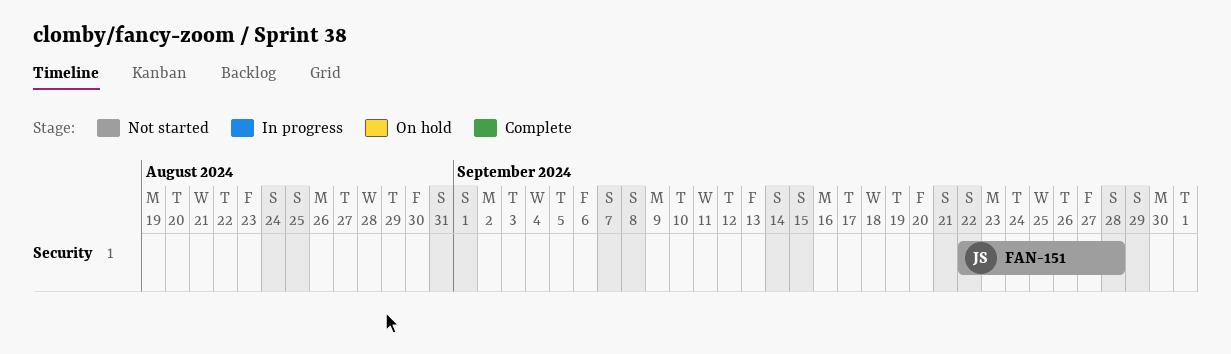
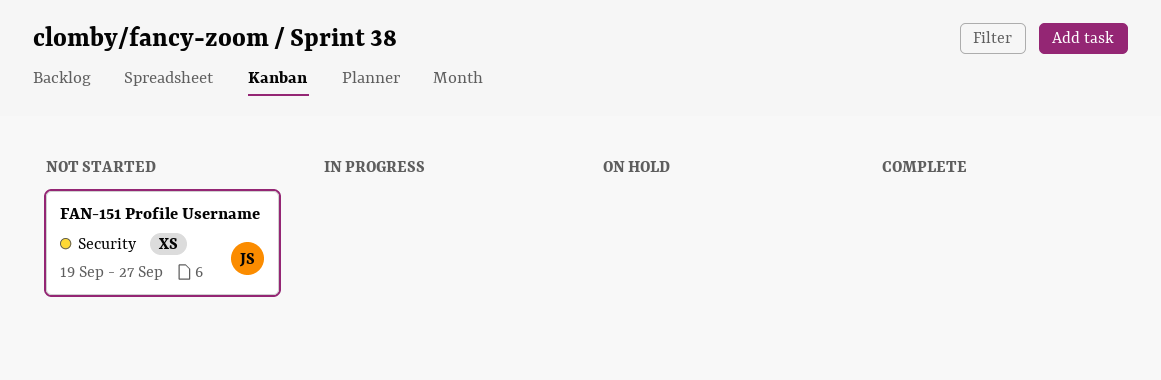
FAN-151, start: Sep 22 -> Sep 19
FAN-151, due: Sep 28 -> Sep 27

